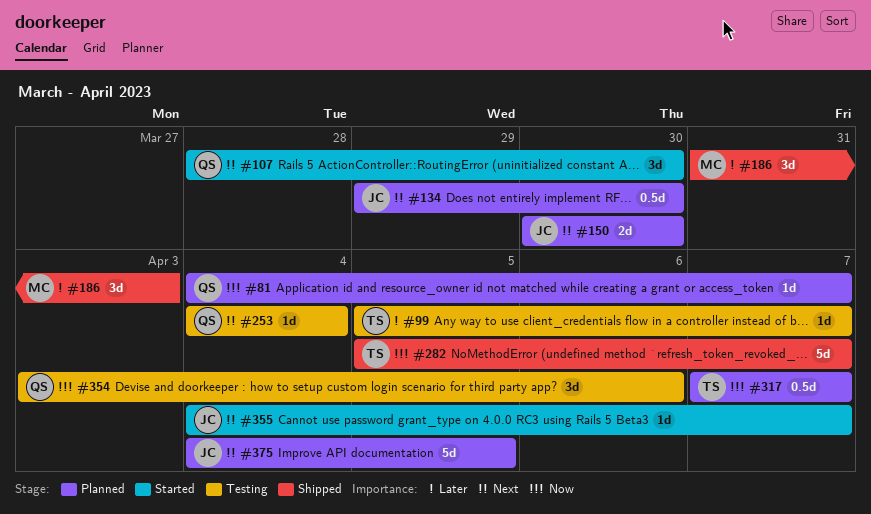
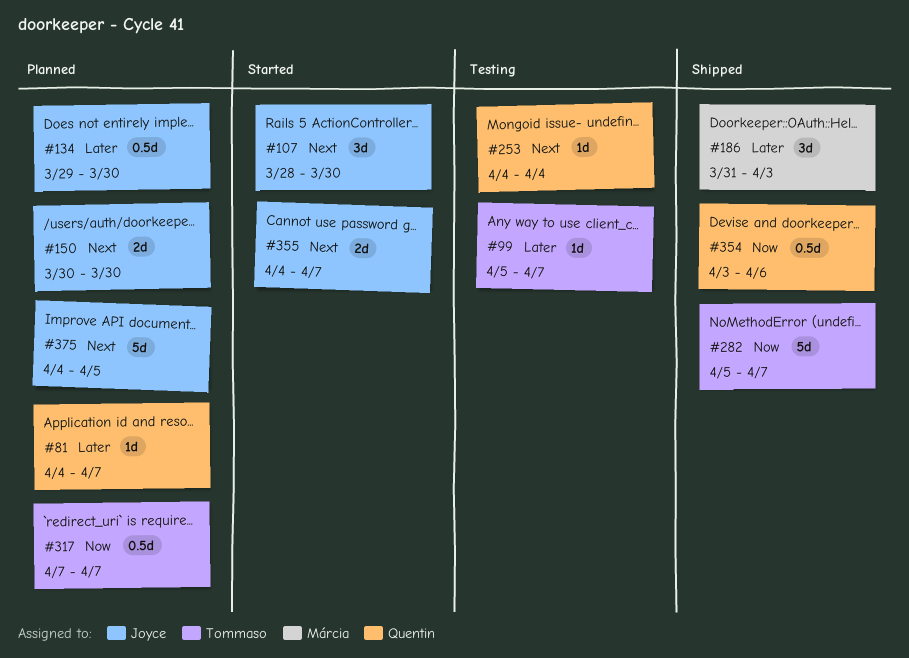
#81, priority: Now -> Later
#107, owner: Quentin -> Joyce
#134, priority: Next -> Later
#354, status: Testing -> Shipped
#354, estimate: 3d -> 0.5d
#355, estimate: 1d -> 2d

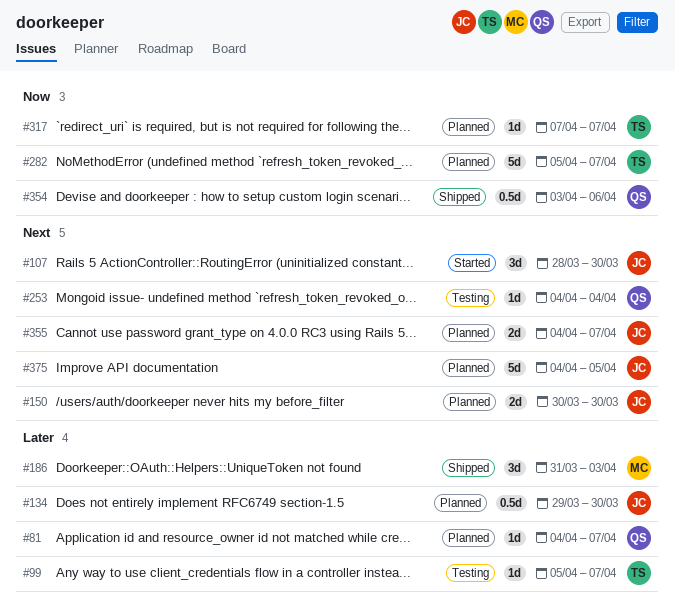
#282, status: Shipped -> Planned
#317, estimate: 0.5d -> 1d
#355, status: Started -> Planned

